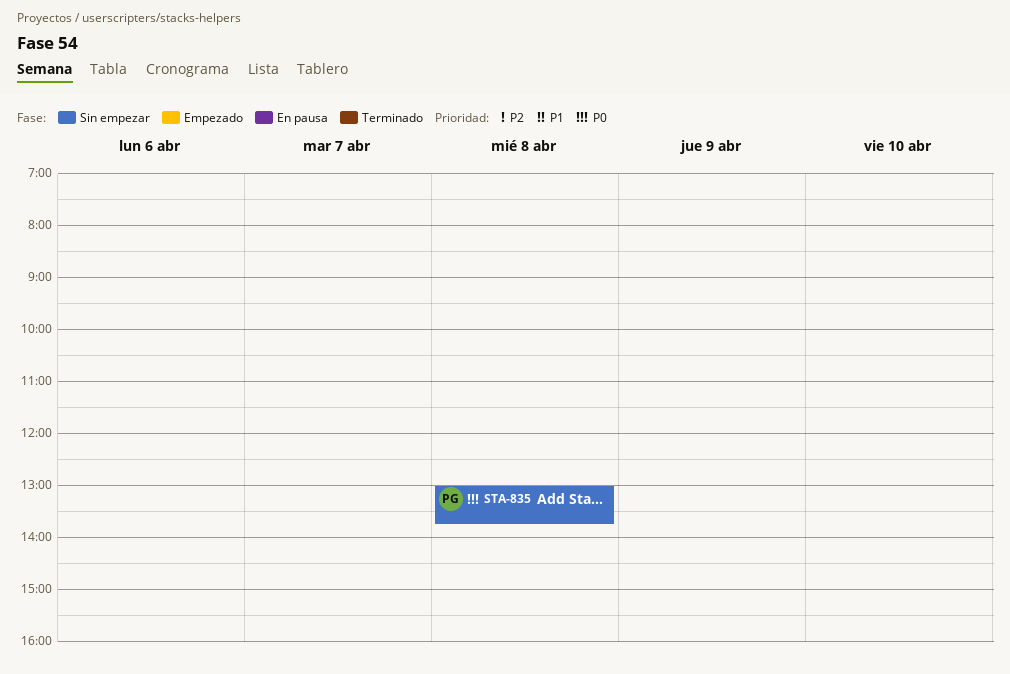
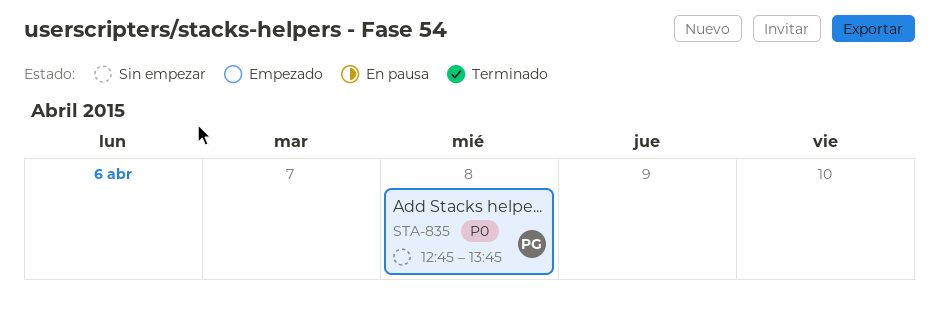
STA-835, begins: 13:00 -> 12:45

